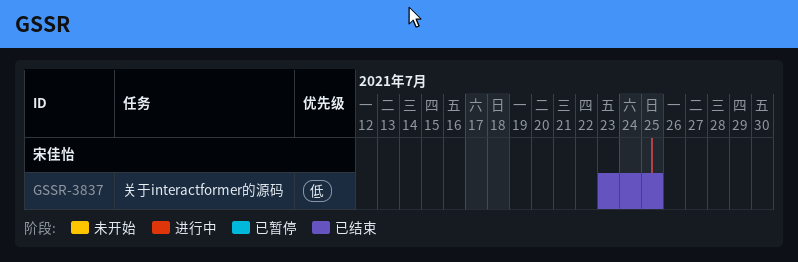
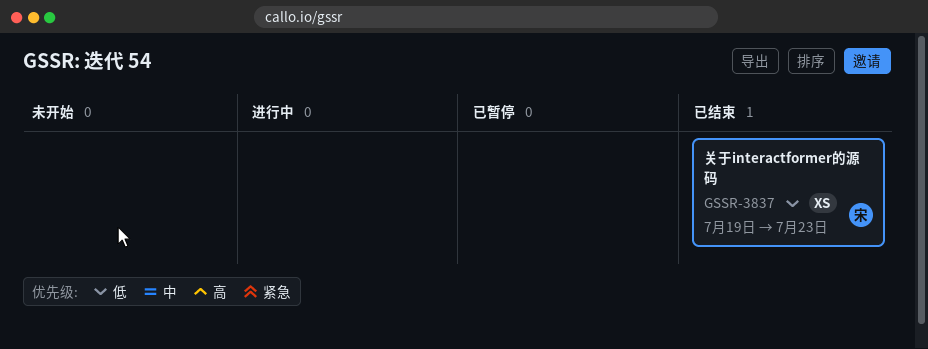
GSSR-3837, start: Jul 23 -> Jul 19
GSSR-3837, due: Jul 25 -> Jul 23

